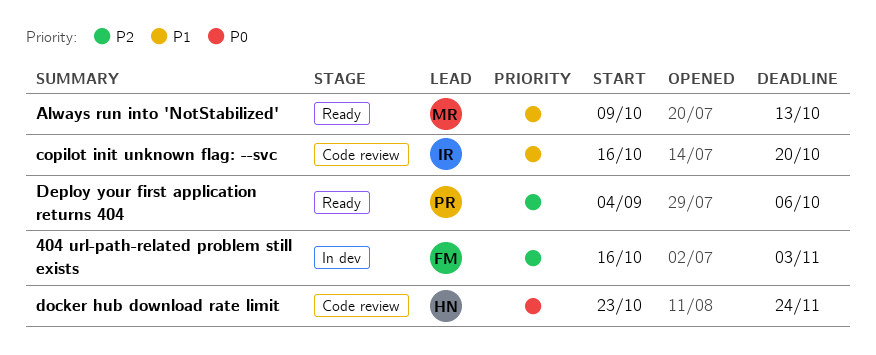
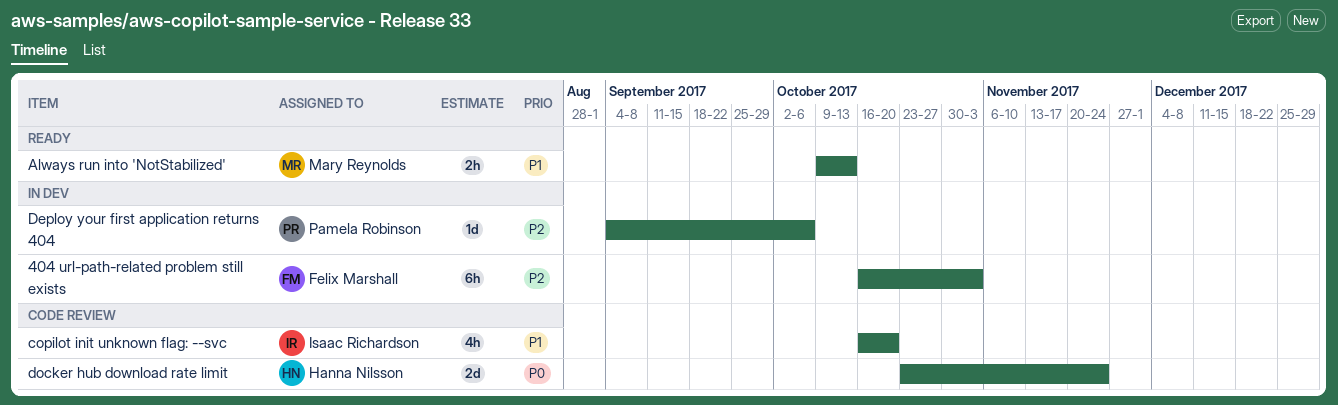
Deploy your first application returns 404, status: Ready -> In dev

